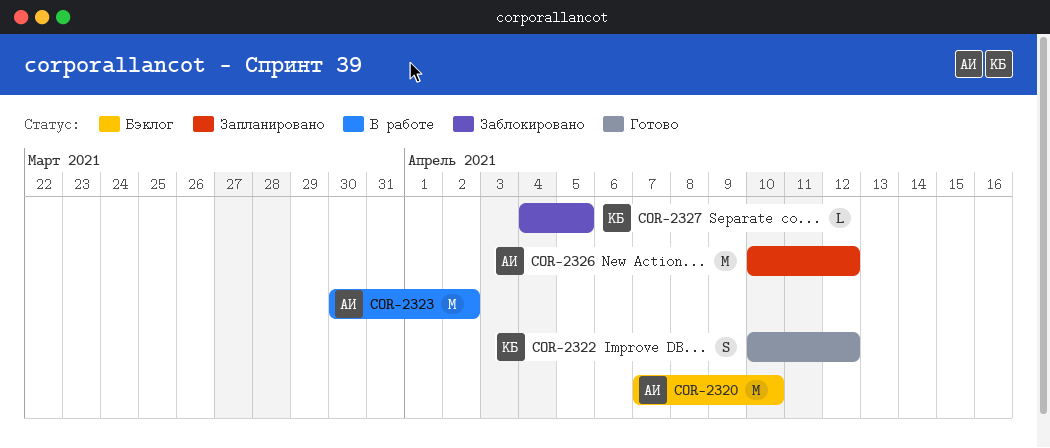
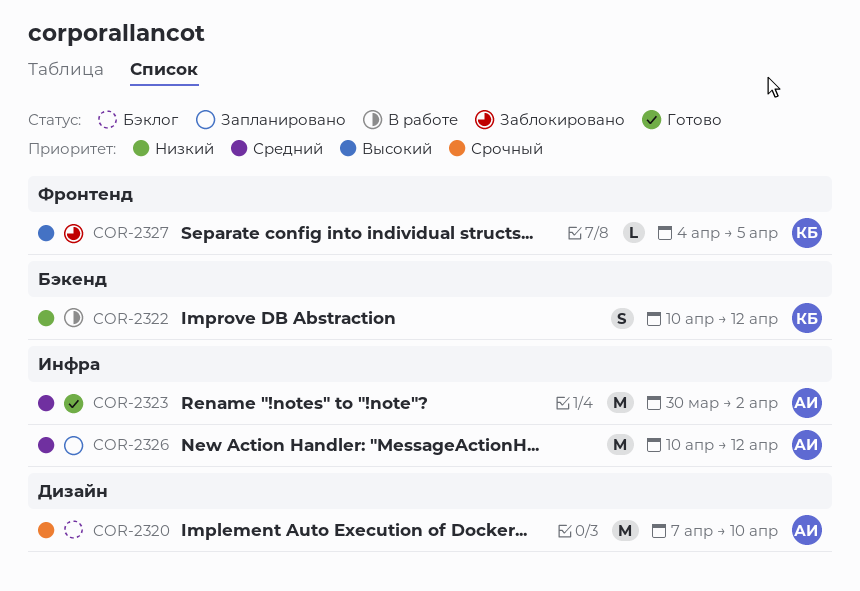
COR-2322, status: Готово -> В работе
COR-2323, status: В работе -> Готово

